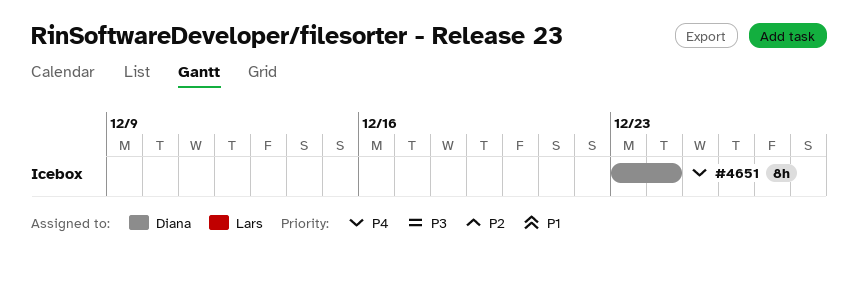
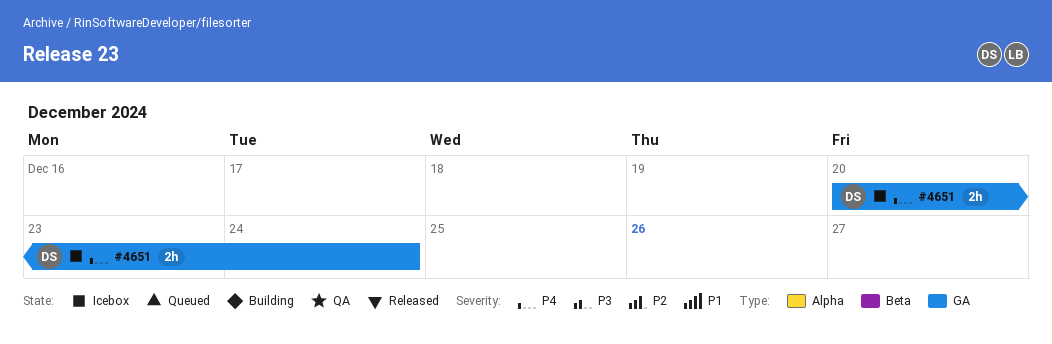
#4651, estimate: 8h -> 2h
#4651, start: Dec 23 -> Dec 20

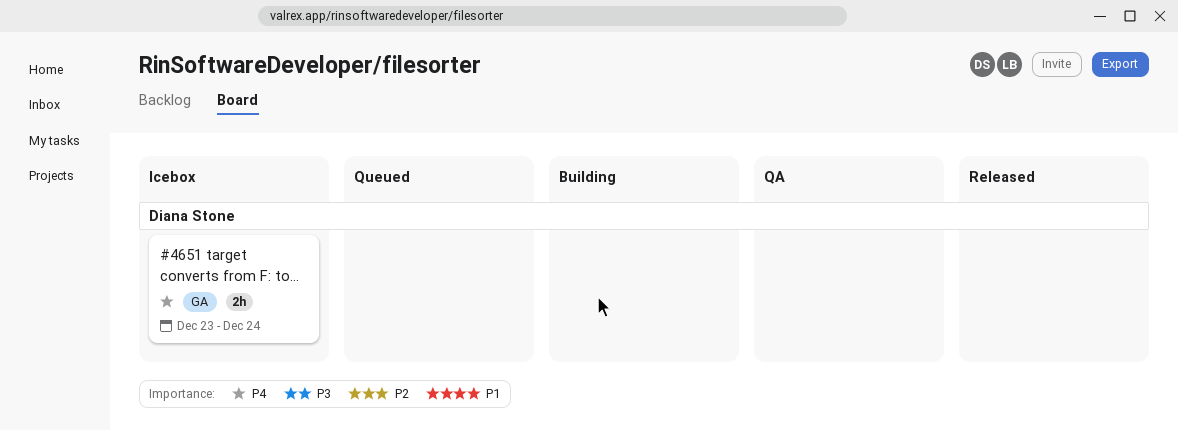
#4651, start: Dec 20 -> Dec 23

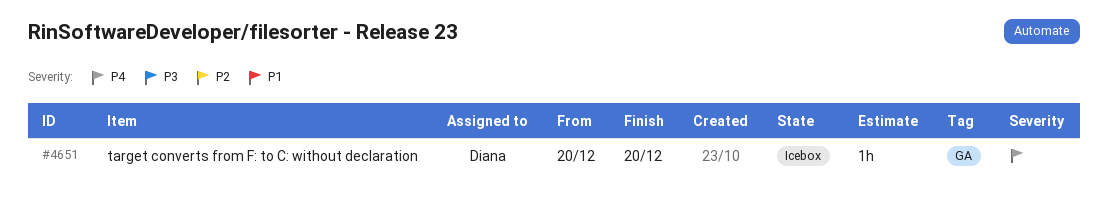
#4651, estimate: 2h -> 1h
#4651, start: Dec 23 -> Dec 20
#4651, due: Dec 24 -> Dec 20

